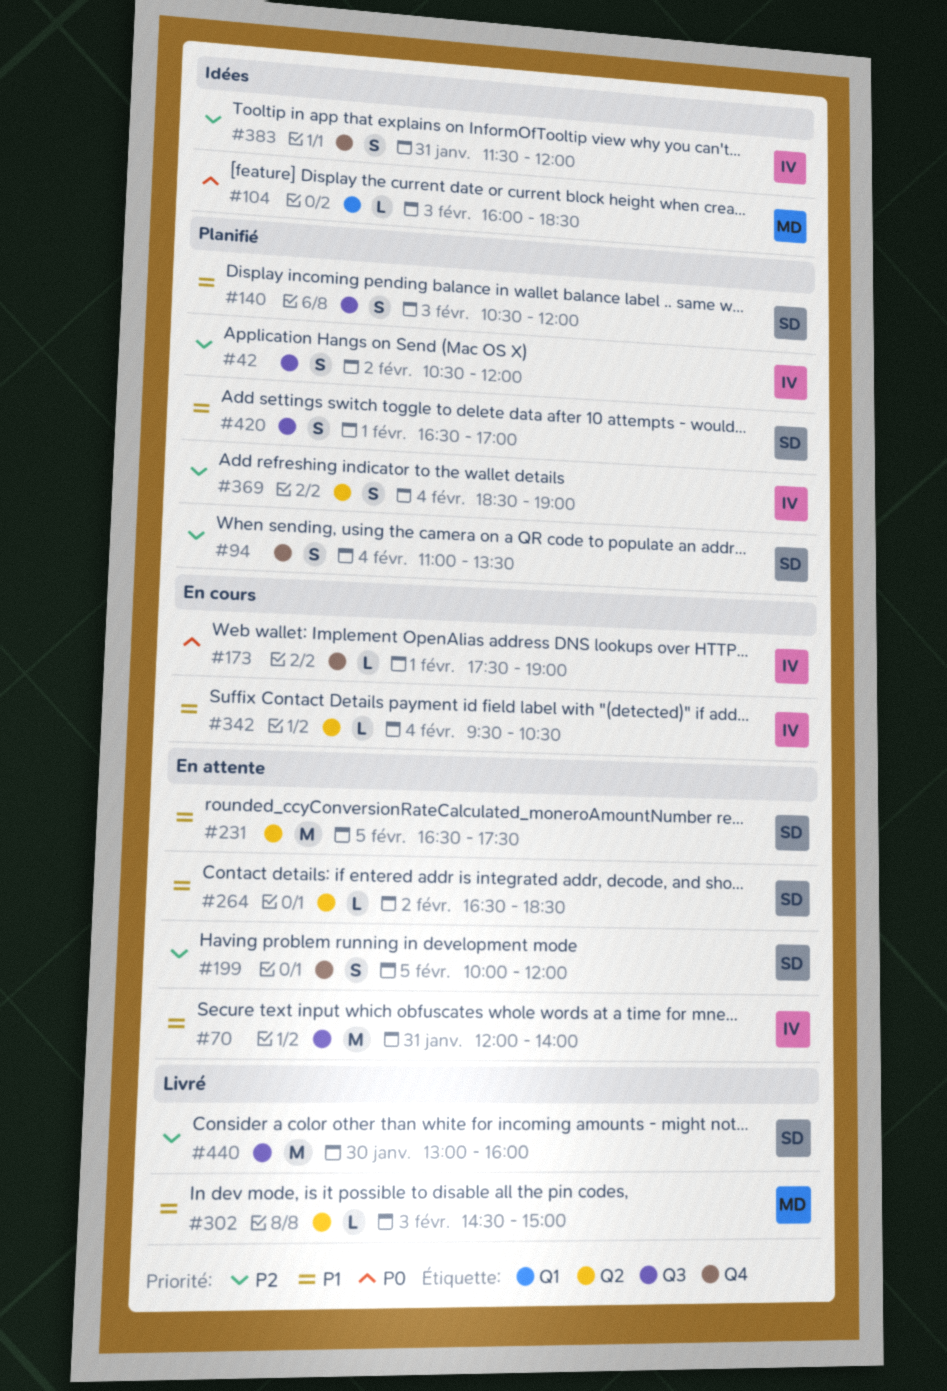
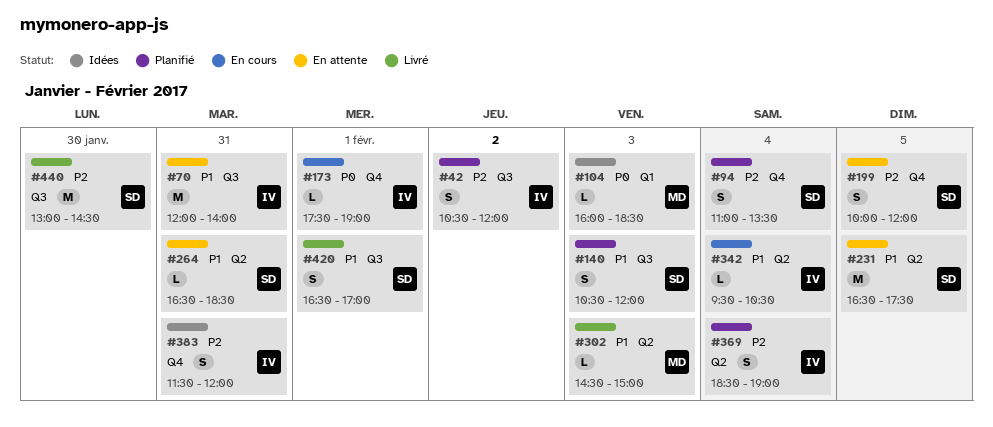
#264, day: Feb 2 -> Jan 31
#420, status: Planifié -> Livré
#440, ends: 16:00 -> 14:30

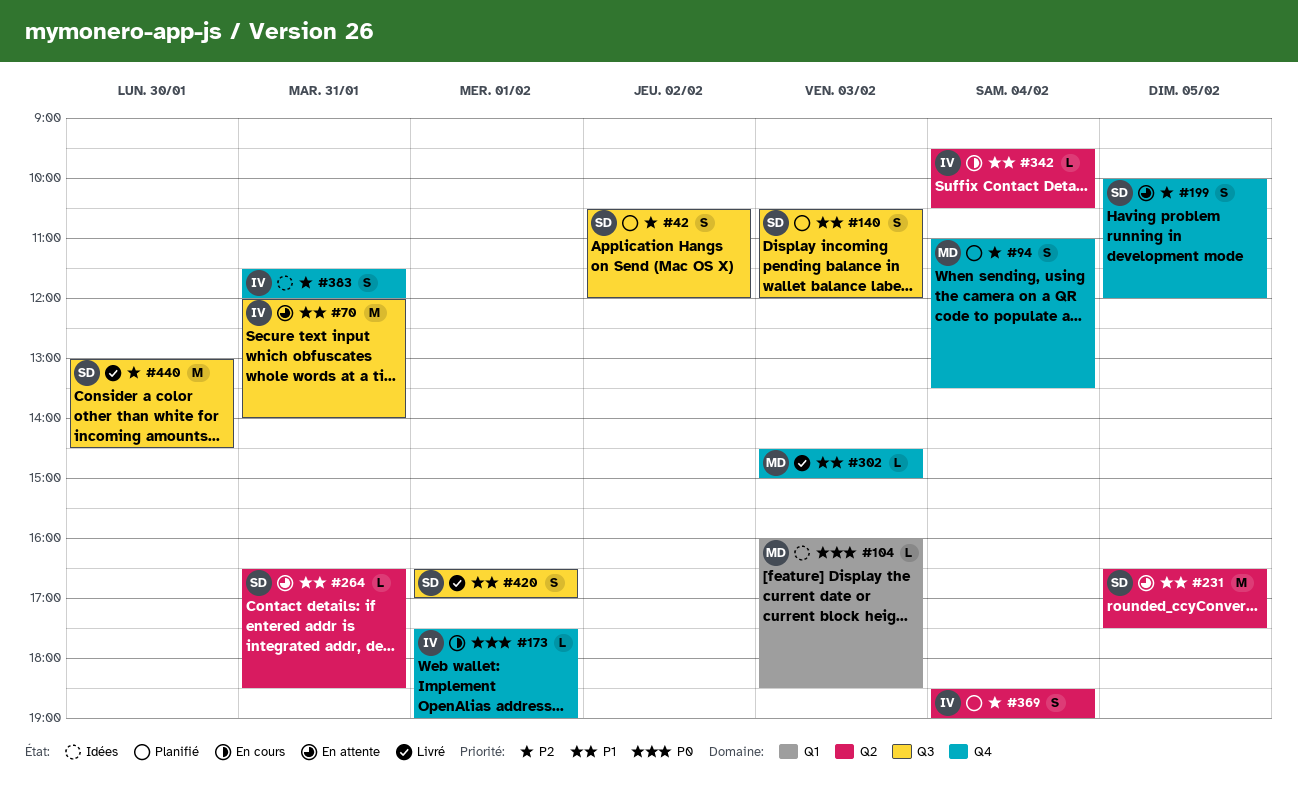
#42, owner: IV -> SD
#94, owner: SD -> MD
#302, label: Q2 -> Q4

